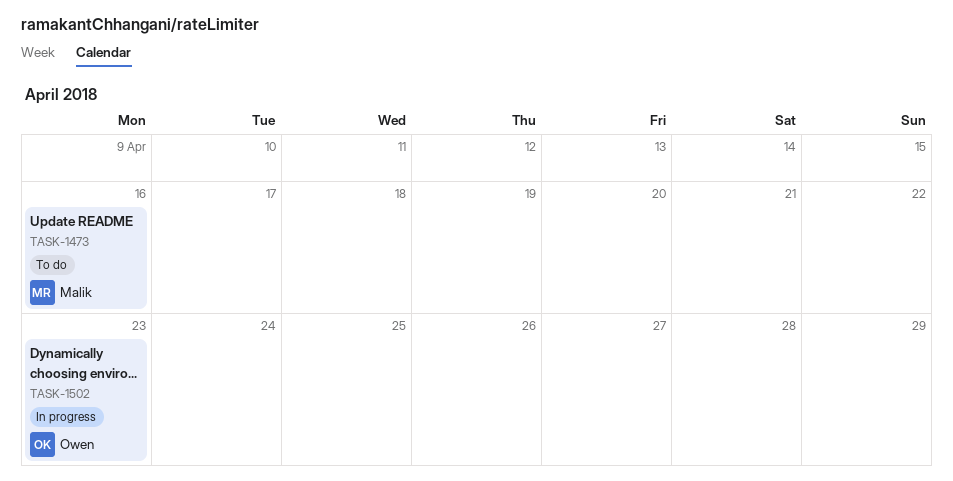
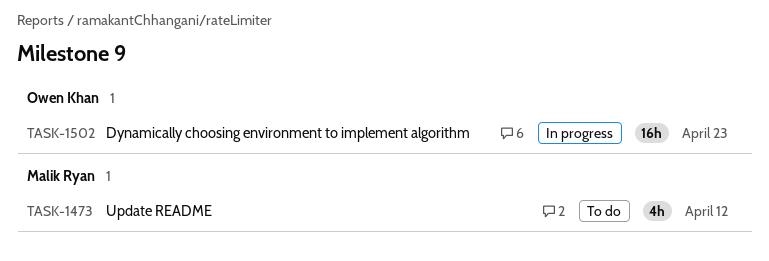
TASK-1473, due: Apr 16 -> Apr 12

